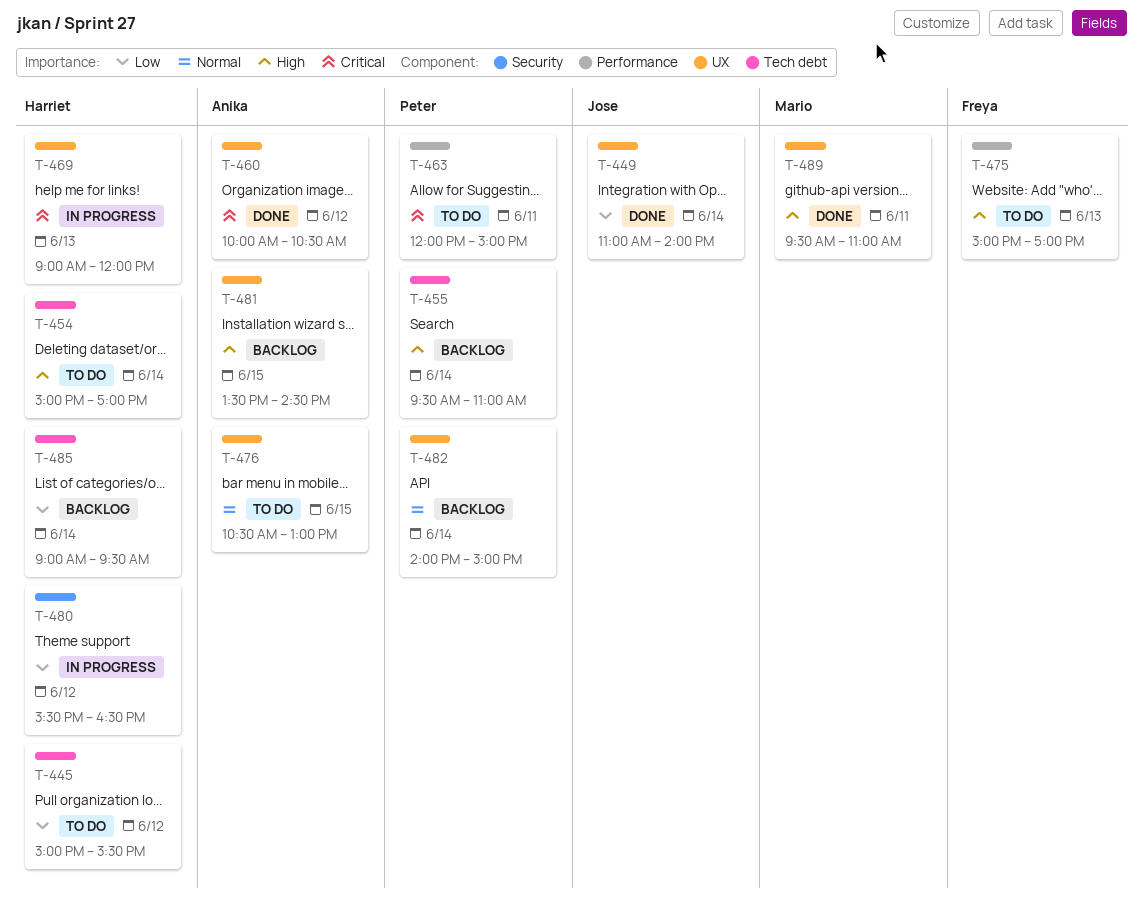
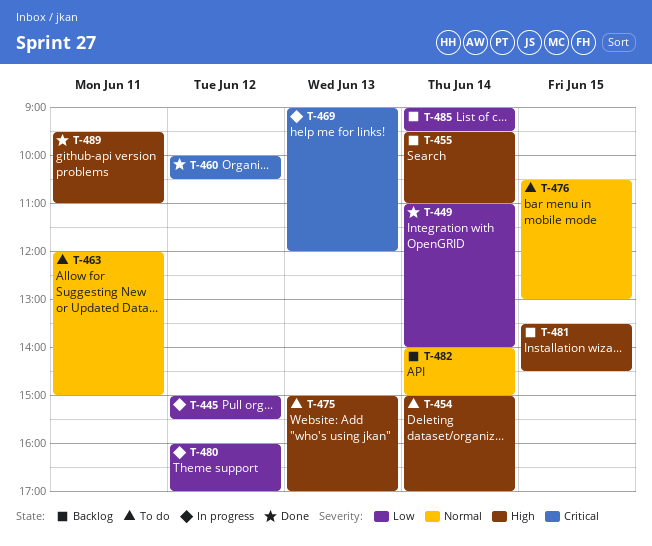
T-445, status: To do -> In progress
T-463, priority: Critical -> Normal
T-480, begins: 15:30 -> 16:00
T-480, ends: 16:30 -> 17:00

